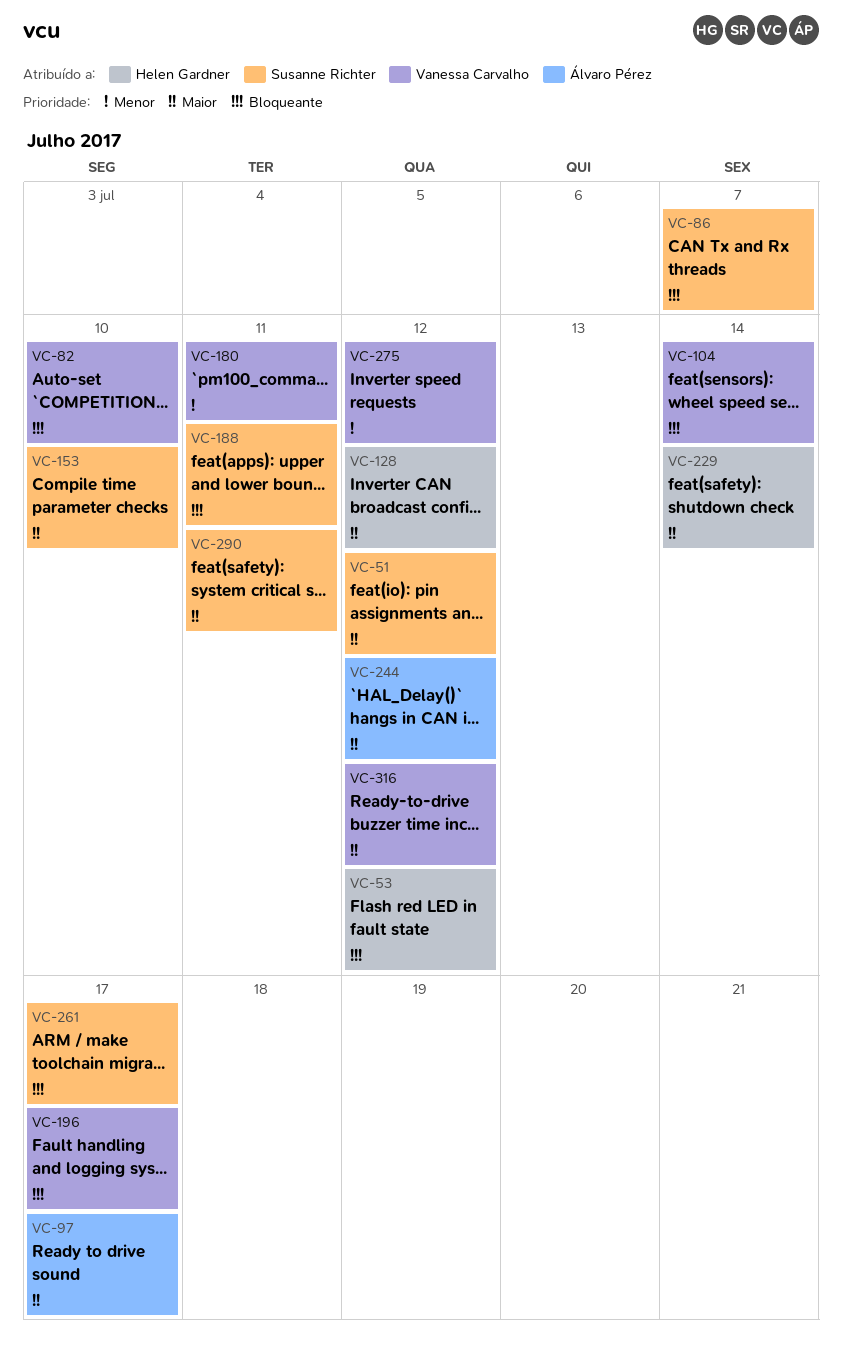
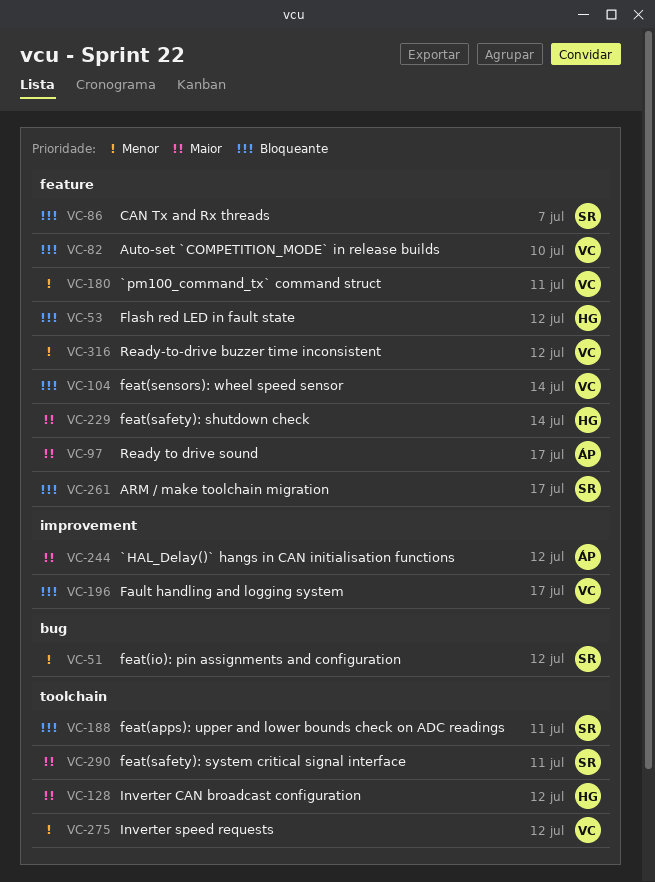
VC-51, priority: Maior -> Menor
VC-153: present -> none
VC-316, priority: Maior -> Menor

